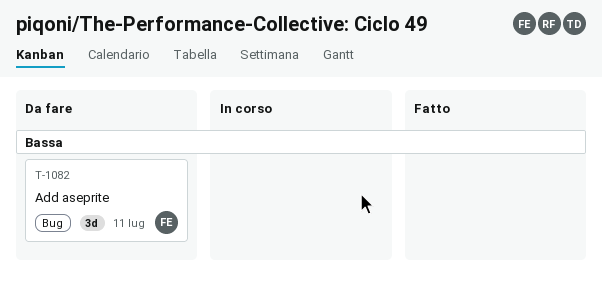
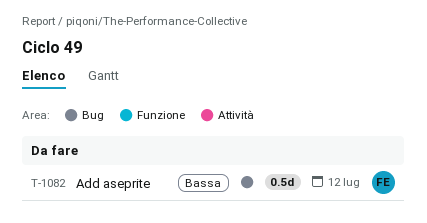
T-1082, estimate: 3d -> 0.5d
T-1082, due: Jul 11 -> Jul 12

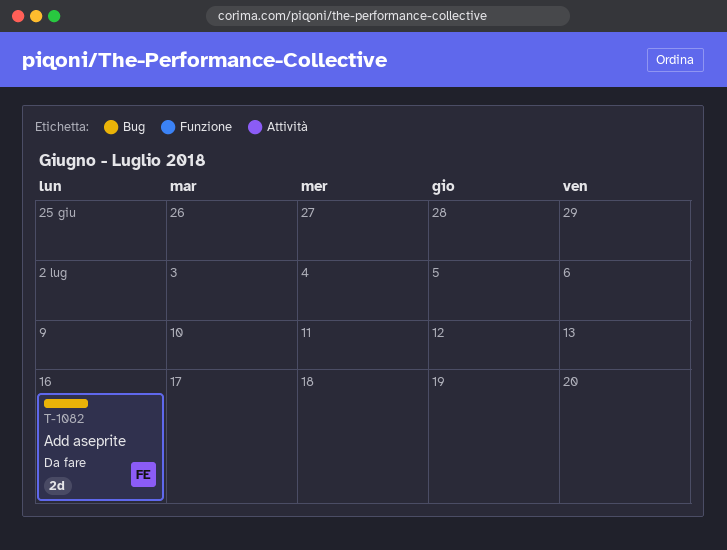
T-1082, estimate: 0.5d -> 2d
T-1082, due: Jul 12 -> Jul 16

